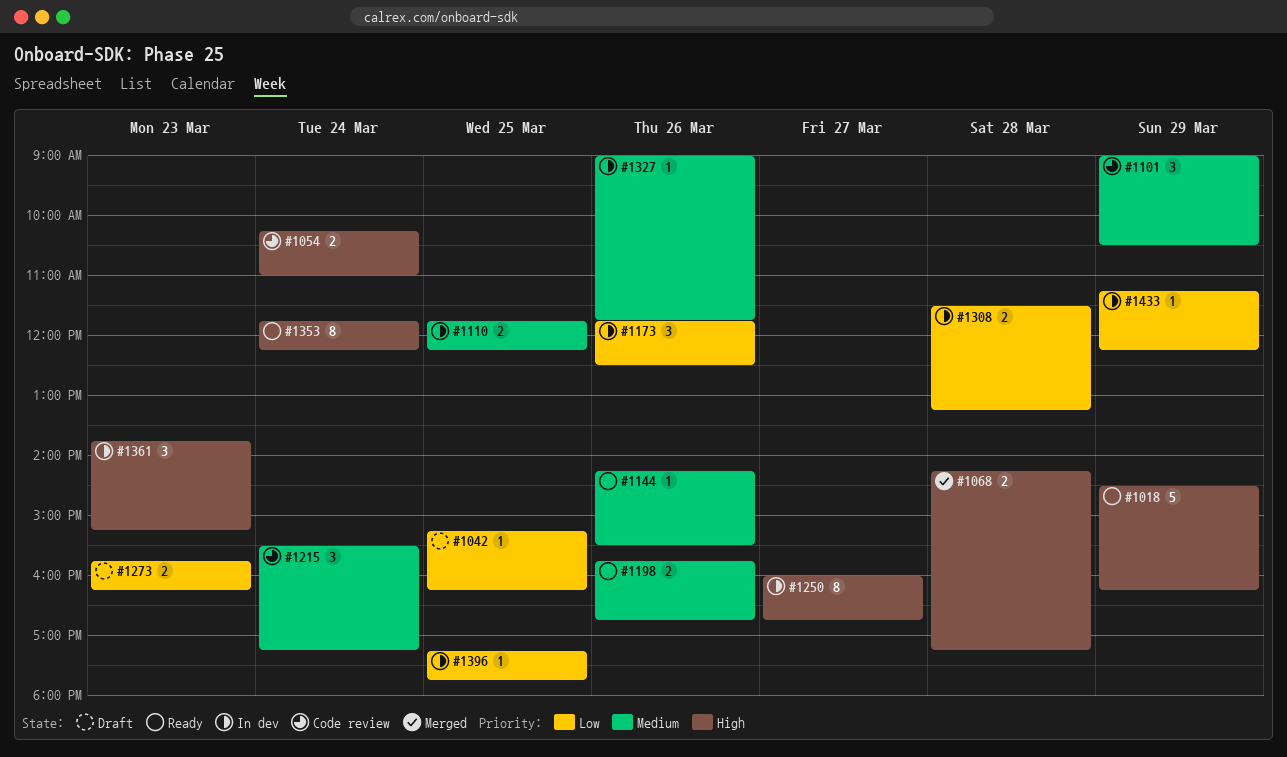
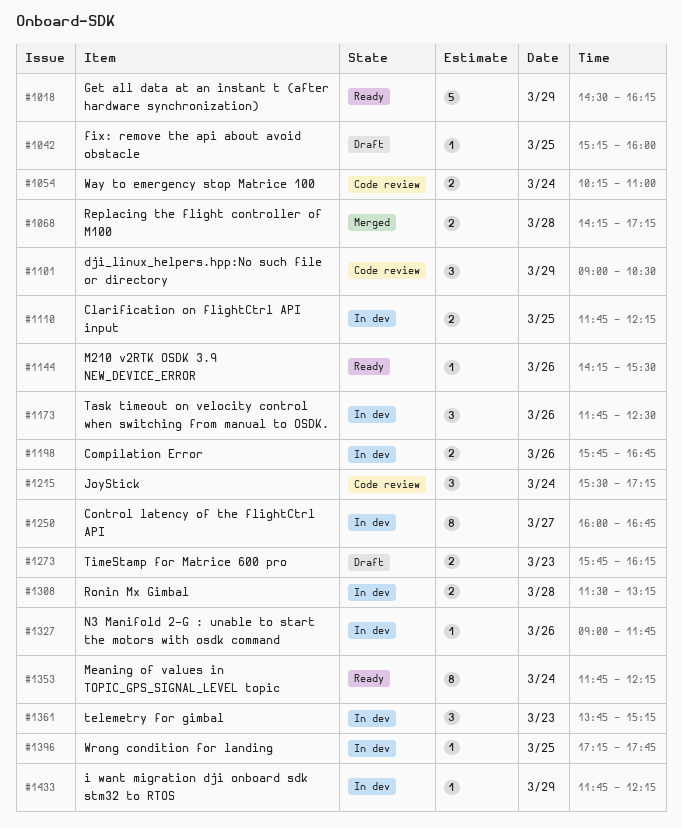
#1042, ends: 16:15 -> 16:00
#1198, status: Ready -> In dev
#1433, begins: 11:15 -> 11:45

